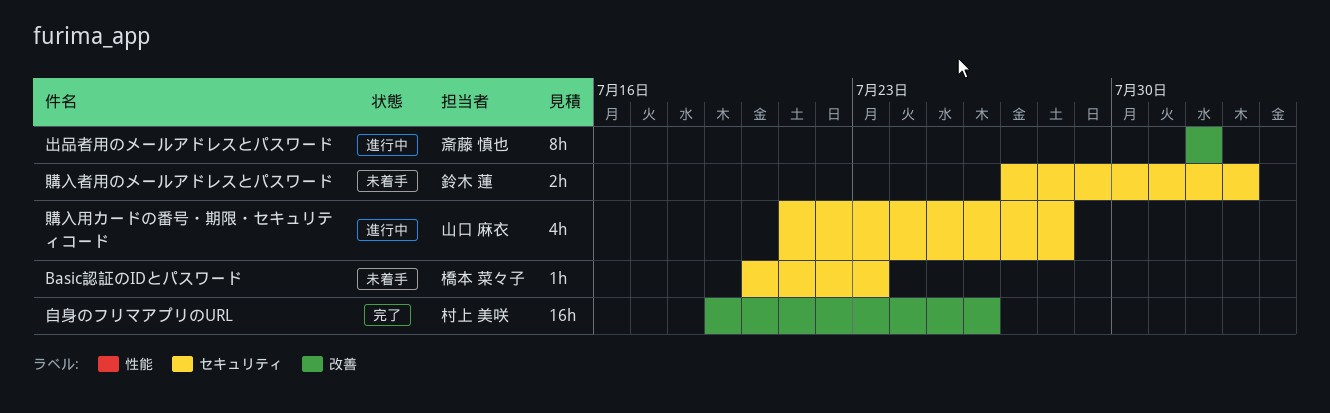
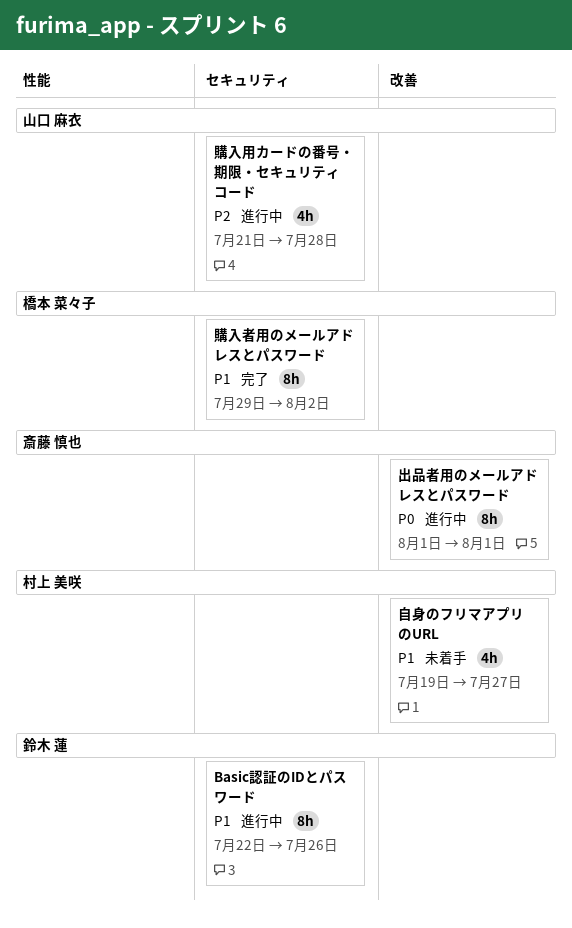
Basic認証のIDとパスワード, status: 未着手 -> 進行中
Basic認証のIDとパスワード, owner: 橋本 菜々子 -> 鈴木 蓮
Basic認証のIDとパスワード, estimate: 1h -> 8h
Basic認証のIDとパスワード, start: Jul 20 -> Jul 22
Basic認証のIDとパスワード, due: Jul 23 -> Jul 26
自身のフリマアプリのURL, status: 完了 -> 未着手
自身のフリマアプリのURL, estimate: 16h -> 4h
自身のフリマアプリのURL, due: Jul 26 -> Jul 27
購入者用のメールアドレスとパスワード, status: 未着手 -> 完了
購入者用のメールアドレスとパスワード, owner: 鈴木 蓮 -> 橋本 菜々子
購入者用のメールアドレスとパスワード, estimate: 2h -> 8h
購入者用のメールアドレスとパスワード, start: Jul 27 -> Jul 29

